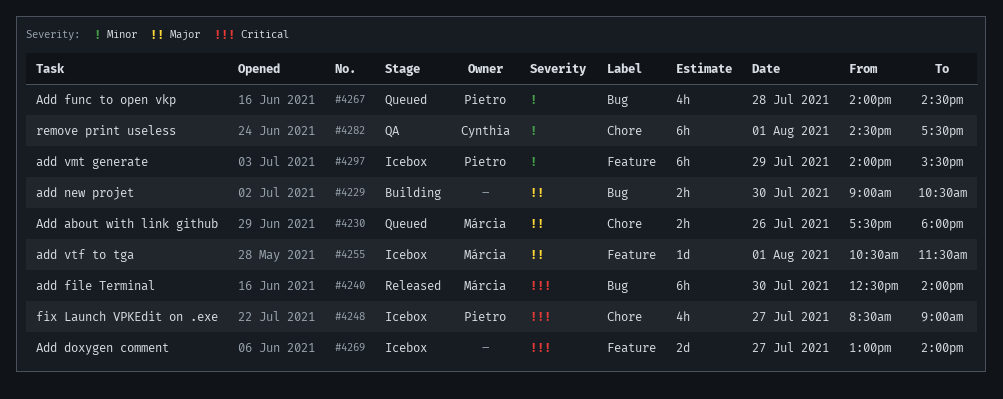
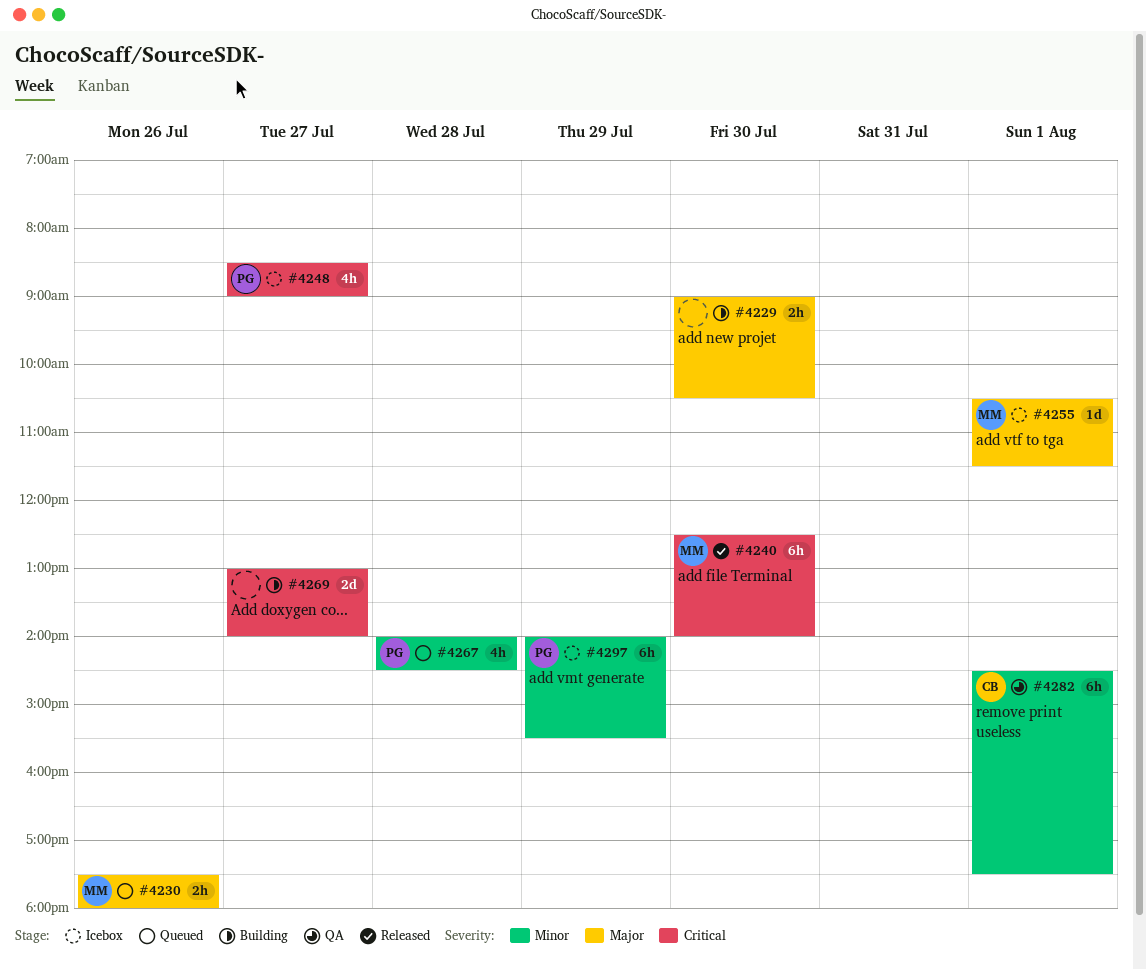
#4269, status: Icebox -> Building

